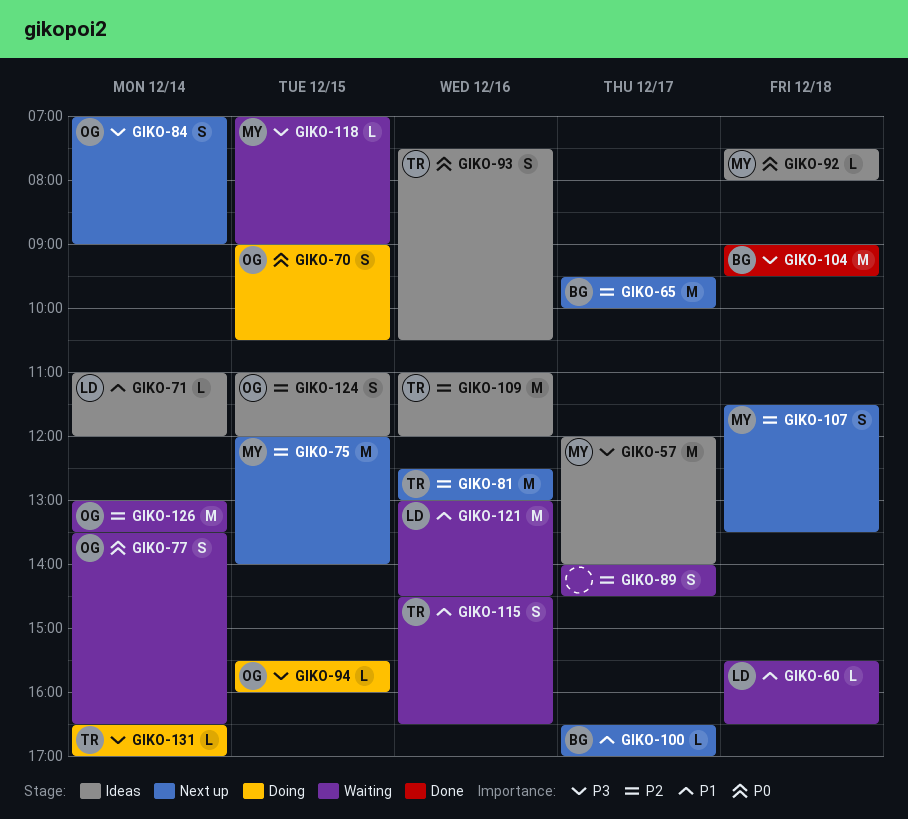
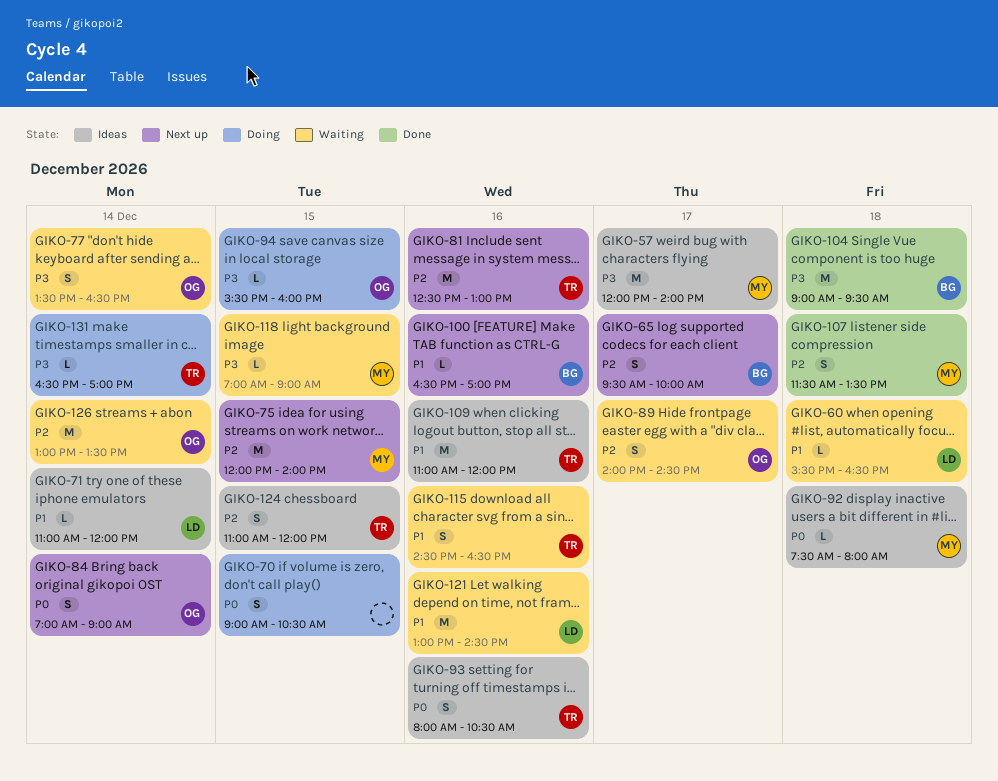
GIKO-65, estimate: M -> S
GIKO-70, owner: OG -> none
GIKO-77, priority: P0 -> P3
GIKO-84, priority: P3 -> P0
GIKO-89, owner: none -> OG
GIKO-93, begins: 07:30 -> 08:00
GIKO-100, day: Dec 17 -> Dec 16
GIKO-107, status: Next up -> Done
GIKO-109, priority: P2 -> P1
GIKO-124, owner: OG -> TR

